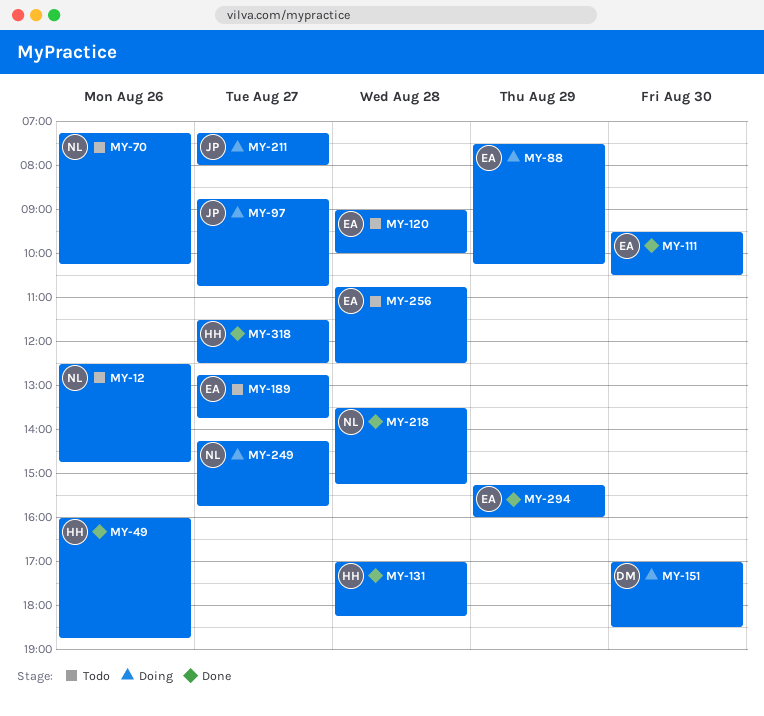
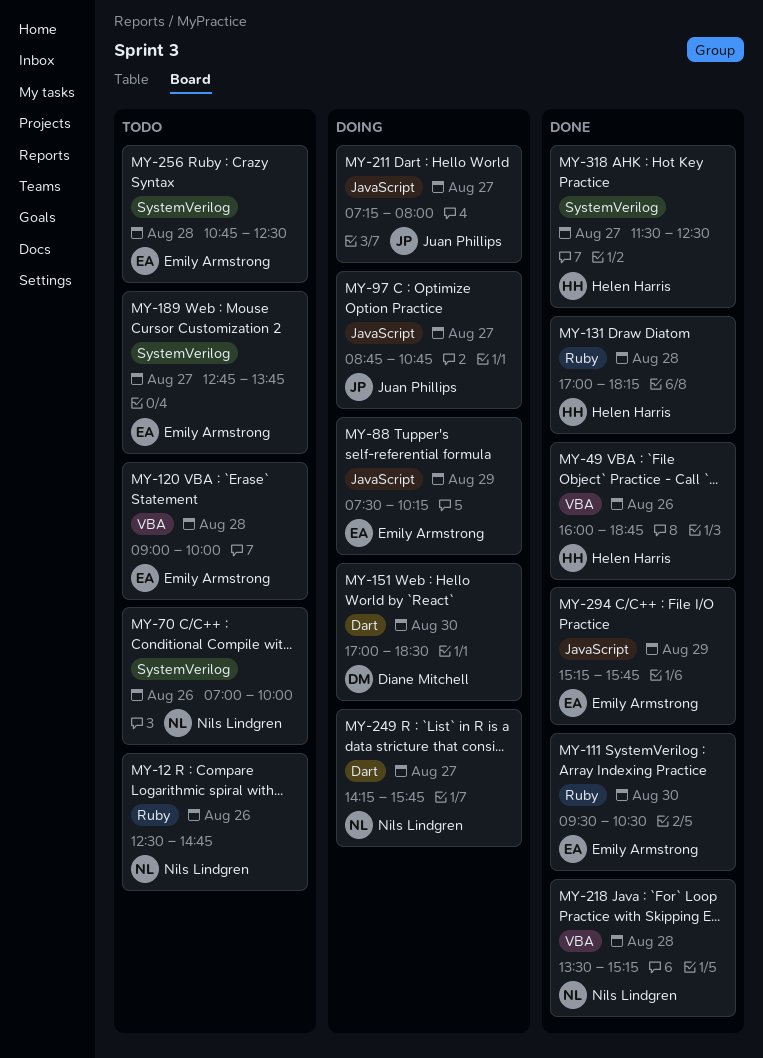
MY-70, begins: 07:15 -> 07:00
MY-70, ends: 10:15 -> 10:00
MY-294, ends: 16:00 -> 15:45

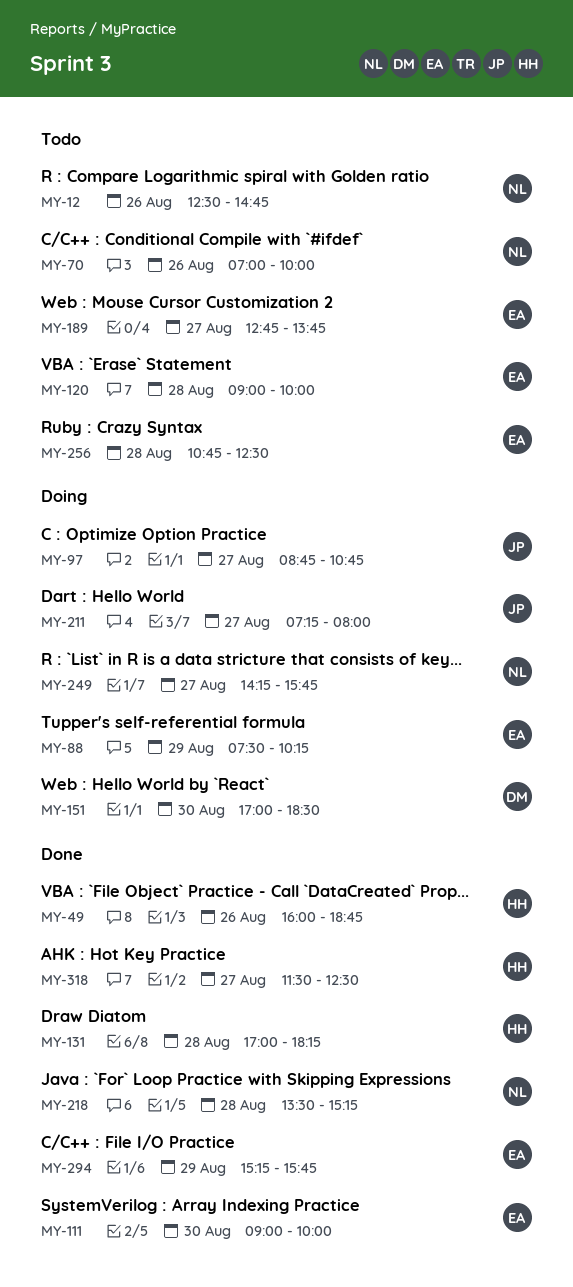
MY-111, begins: 09:30 -> 09:00
MY-111, ends: 10:30 -> 10:00

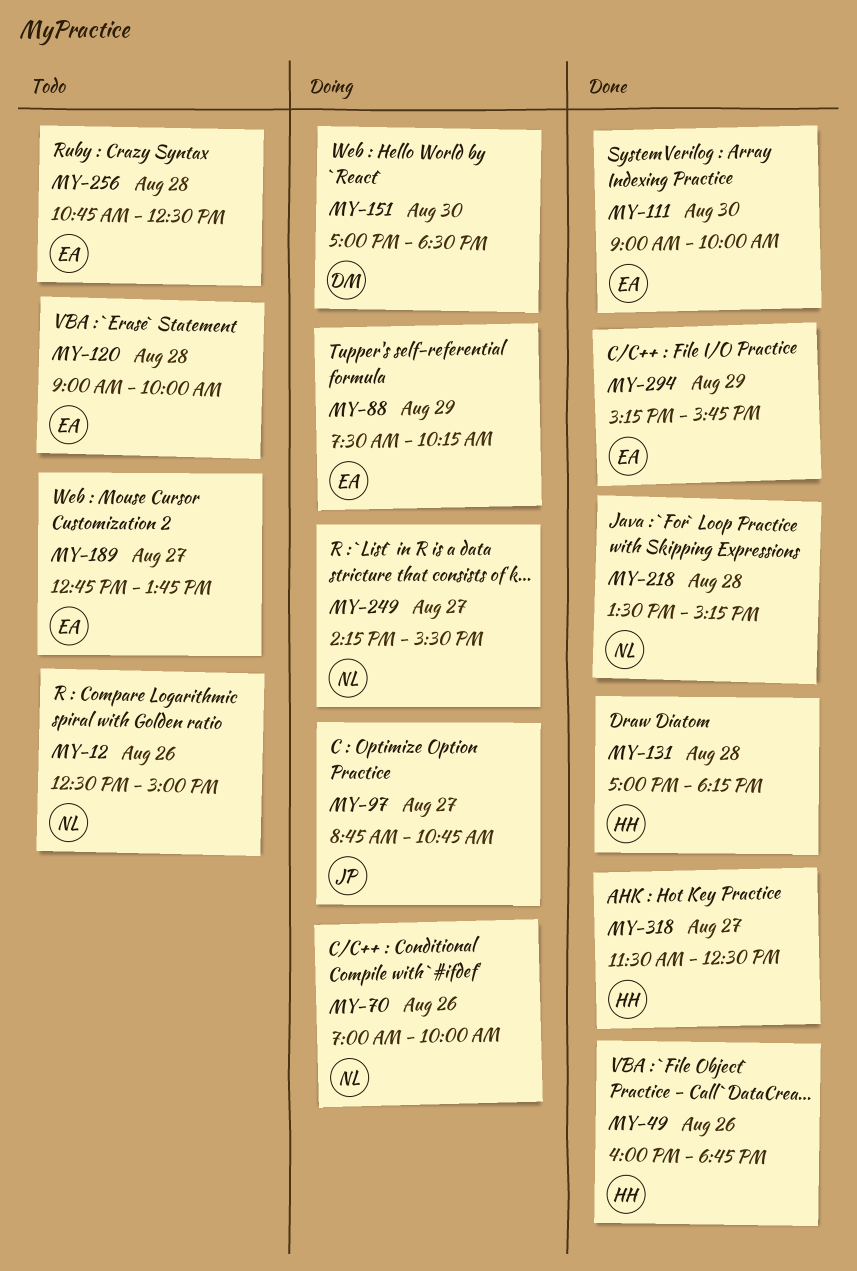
MY-12, ends: 14:45 -> 15:00
MY-70, status: Todo -> Doing
MY-211: present -> none
MY-249, ends: 15:45 -> 15:30

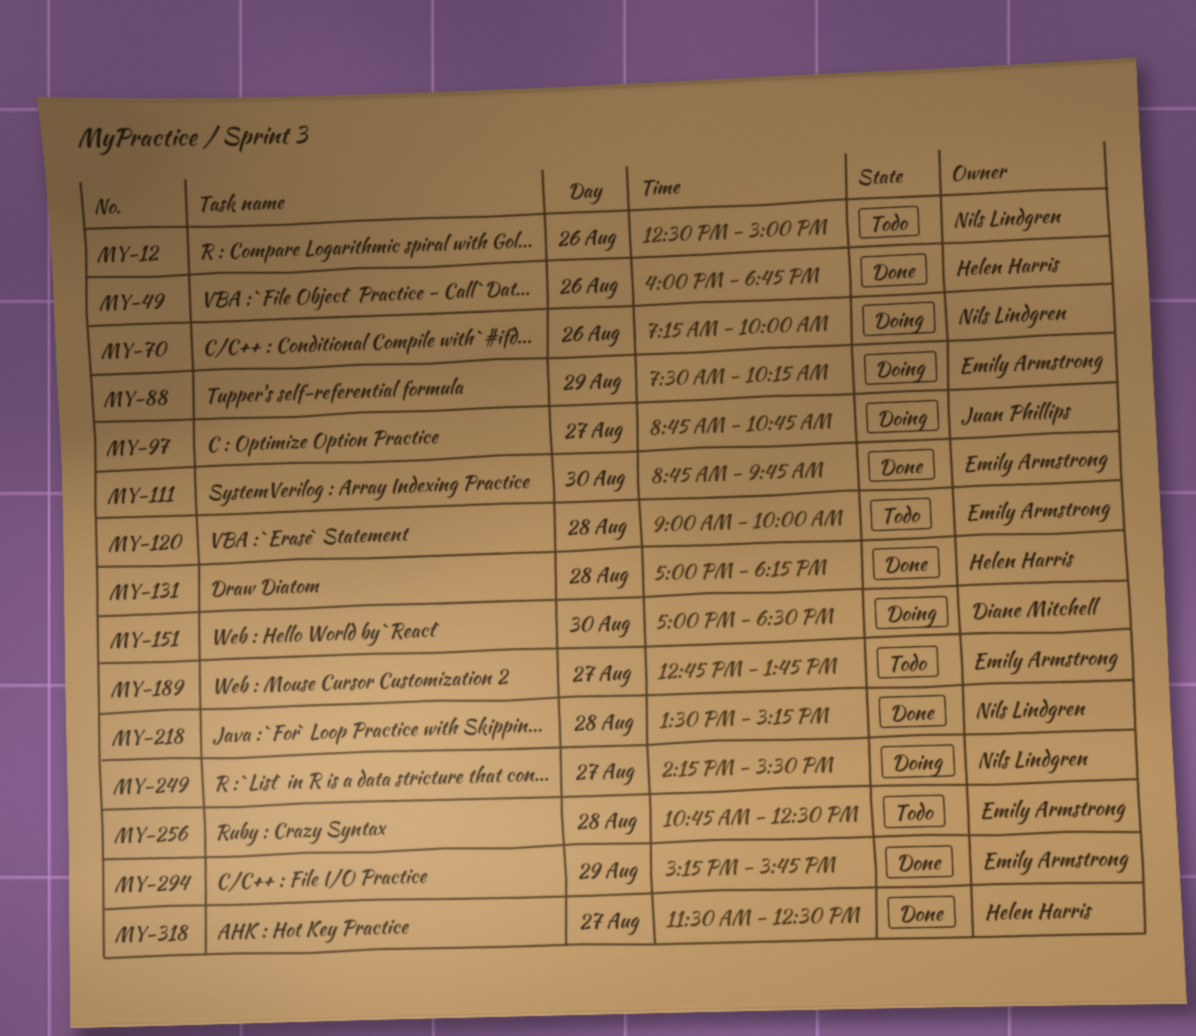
MY-70, begins: 07:00 -> 07:15
MY-111, begins: 09:00 -> 08:45
MY-111, ends: 10:00 -> 09:45

